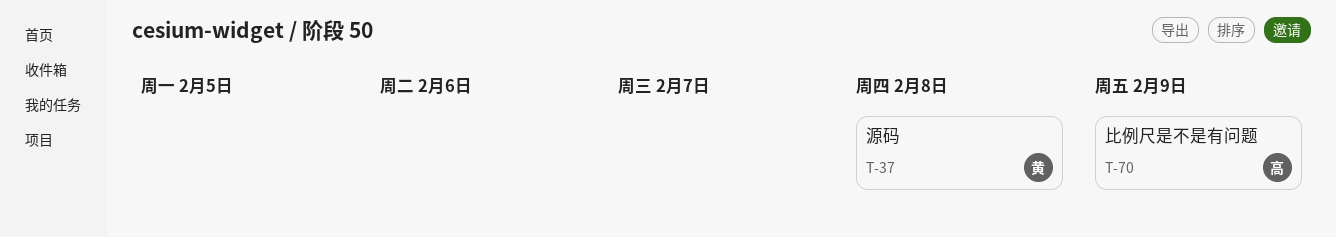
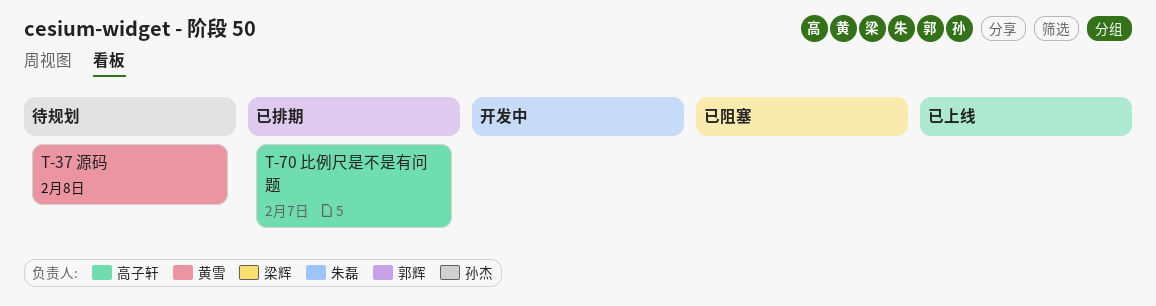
T-70, due: Feb 9 -> Feb 7

